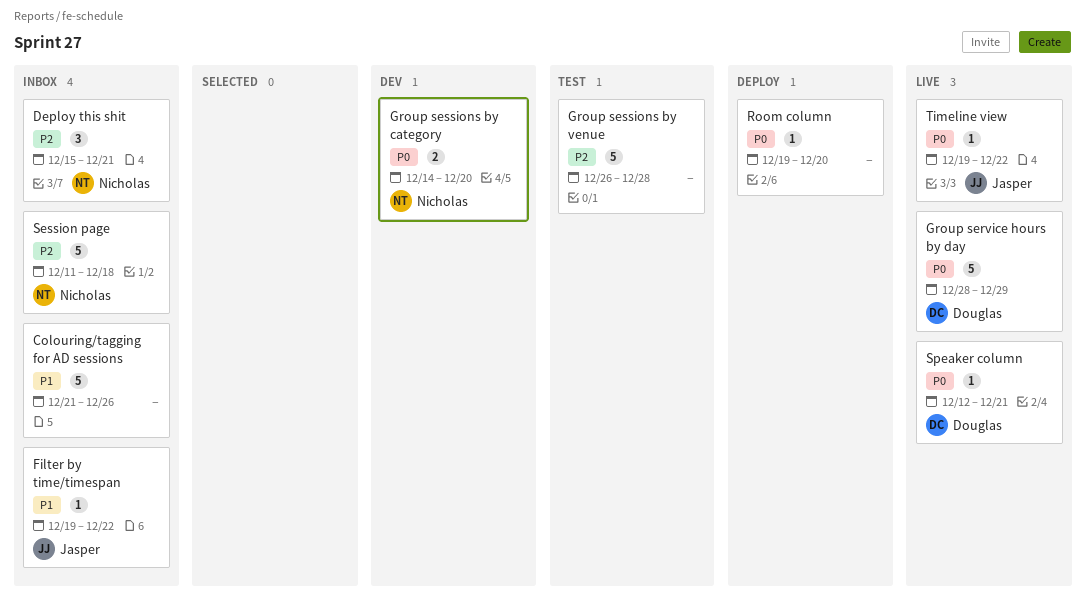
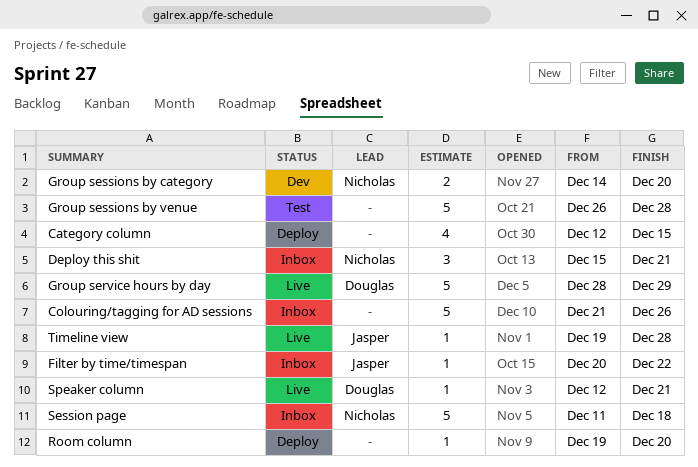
Category column: none -> present
Filter by time/timespan, start: Dec 19 -> Dec 20
Timeline view, due: Dec 22 -> Dec 28

